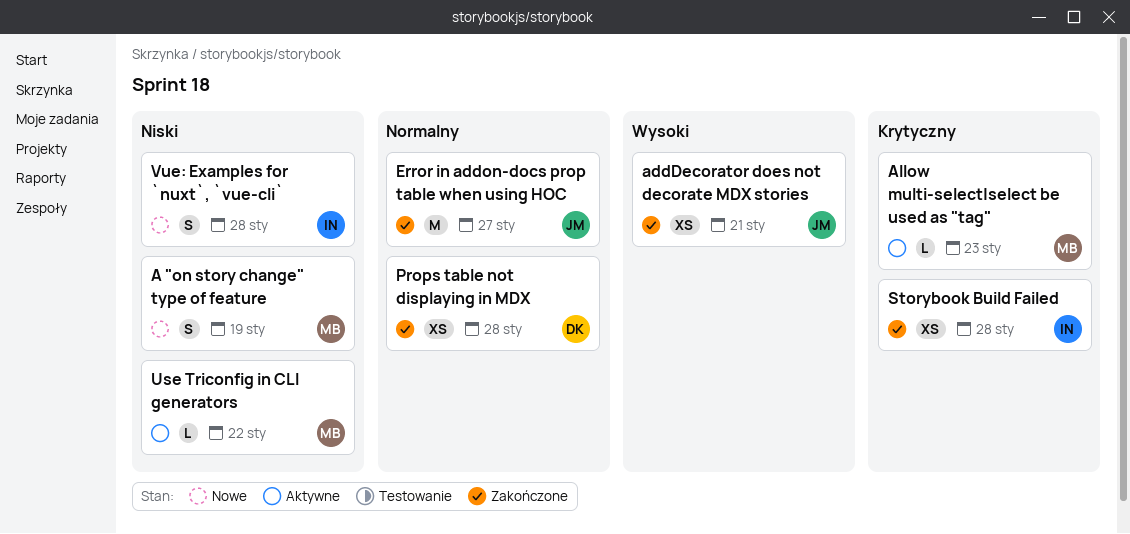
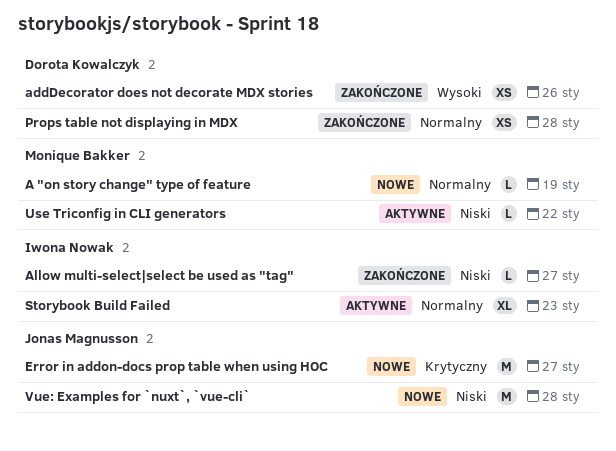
A "on story change" type of feature, priority: Niski -> Normalny
A "on story change" type of feature, estimate: S -> L
addDecorator does not decorate MDX stories, owner: Jonas Magnusson -> Dorota Kowalczyk
addDecorator does not decorate MDX stories, due: Jan 21 -> Jan 26
Allow multi-select|select be used as "tag", status: Aktywne -> Zakończone
Allow multi-select|select be used as "tag", owner: Monique Bakker -> Iwona Nowak
Allow multi-select|select be used as "tag", priority: Krytyczny -> Niski
Allow multi-select|select be used as "tag", due: Jan 23 -> Jan 27
Error in addon-docs prop table when using HOC, status: Zakończone -> Nowe
Error in addon-docs prop table when using HOC, priority: Normalny -> Krytyczny
Storybook Build Failed, status: Zakończone -> Aktywne
Storybook Build Failed, priority: Krytyczny -> Normalny
Storybook Build Failed, estimate: XS -> XL
Storybook Build Failed, due: Jan 28 -> Jan 23
Vue: Examples for `nuxt`, `vue-cli`, owner: Iwona Nowak -> Jonas Magnusson
Vue: Examples for `nuxt`, `vue-cli`, estimate: S -> M

